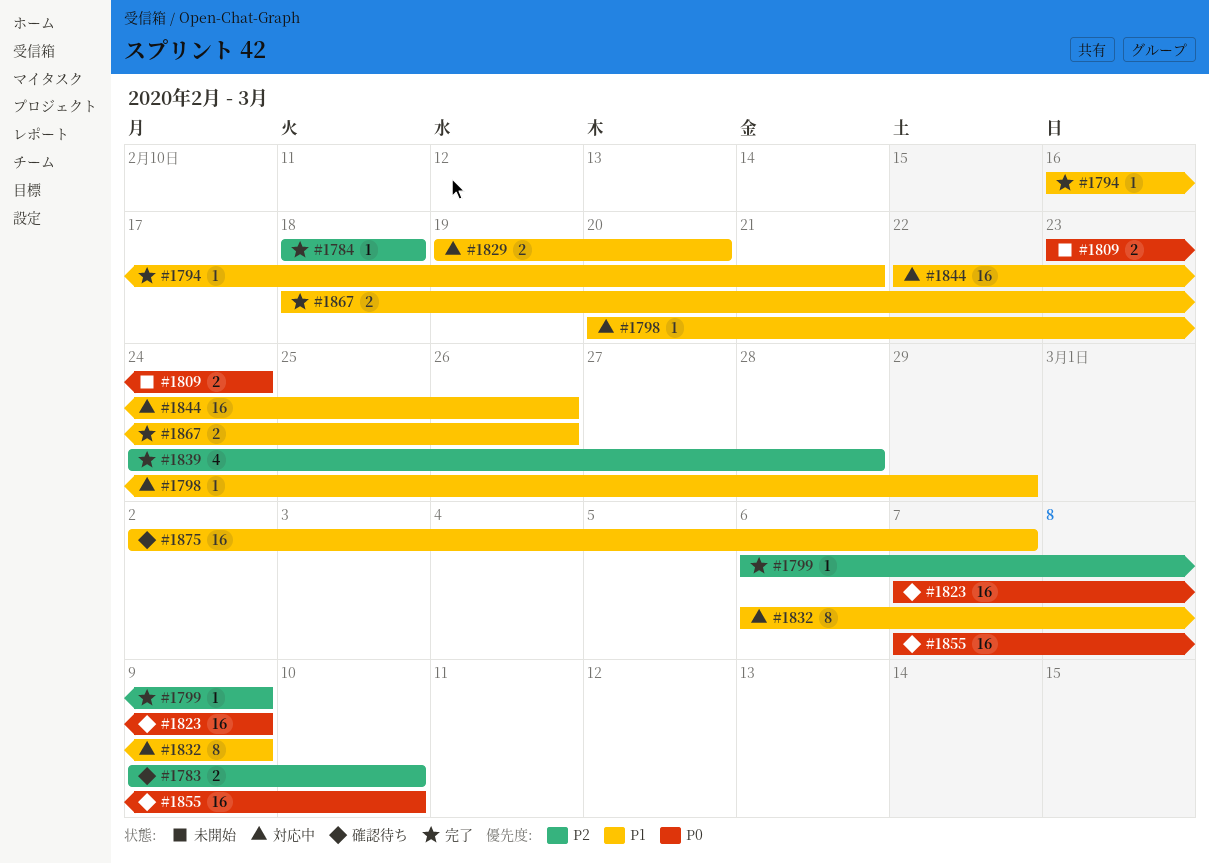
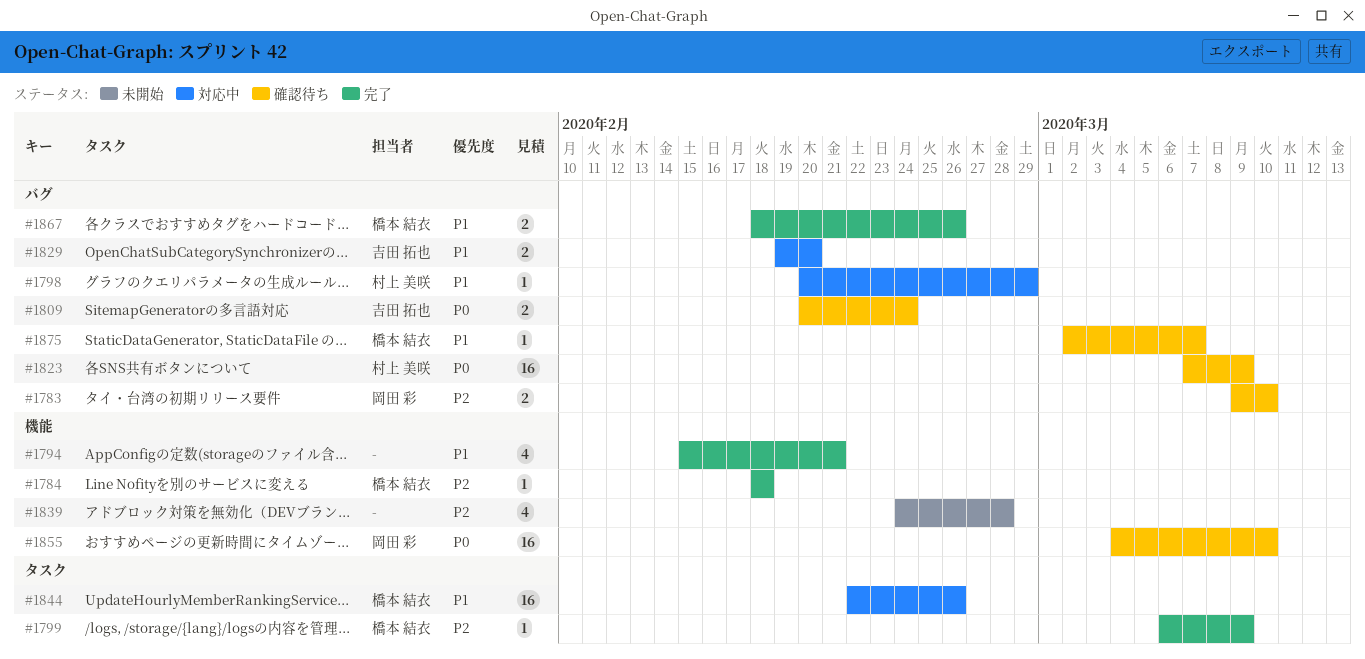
#1794, estimate: 1 -> 4
#1794, start: Feb 16 -> Feb 15
#1809, status: 未開始 -> 確認待ち
#1809, start: Feb 23 -> Feb 20
#1832: present -> none
#1839, status: 完了 -> 未開始
#1855, start: Mar 7 -> Mar 4
#1875, estimate: 16 -> 1

